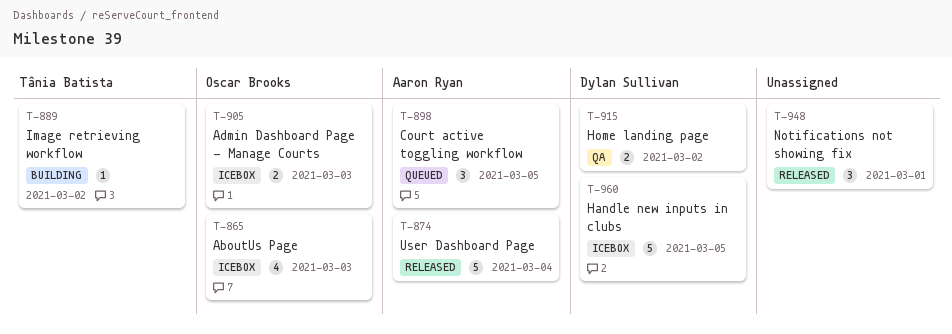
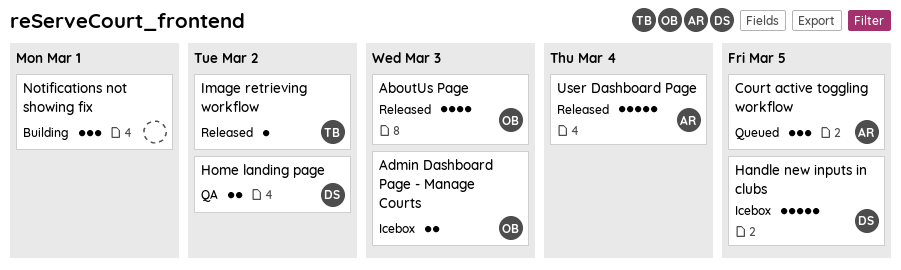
AboutUs Page, status: Icebox -> Released
Image retrieving workflow, status: Building -> Released
Notifications not showing fix, status: Released -> Building

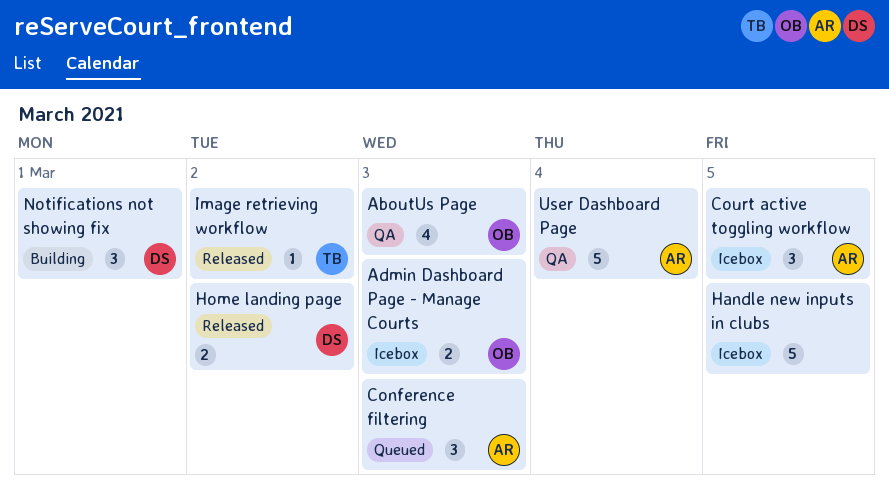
AboutUs Page, status: Released -> QA
Conference filtering: none -> present
Court active toggling workflow, status: Queued -> Icebox
Handle new inputs in clubs, owner: DS -> none
Home landing page, status: QA -> Released
Notifications not showing fix, owner: none -> DS
User Dashboard Page, status: Released -> QA

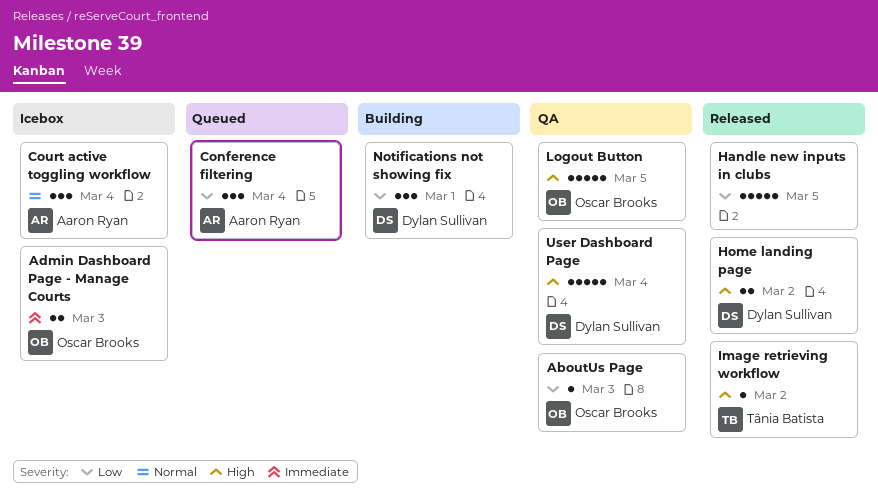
AboutUs Page, estimate: 4 -> 1
Conference filtering, due: Mar 3 -> Mar 4
Court active toggling workflow, due: Mar 5 -> Mar 4
Handle new inputs in clubs, status: Icebox -> Released
Logout Button: none -> present
User Dashboard Page, owner: Aaron Ryan -> Dylan Sullivan

